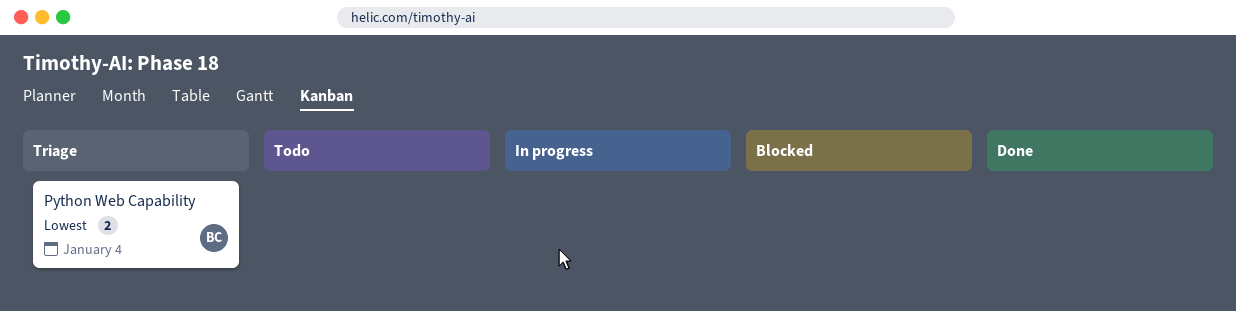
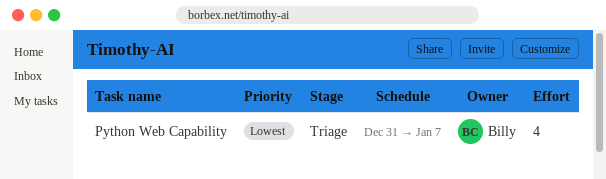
Python Web Capability, estimate: 2 -> 4
Python Web Capability, due: Jan 4 -> Jan 7

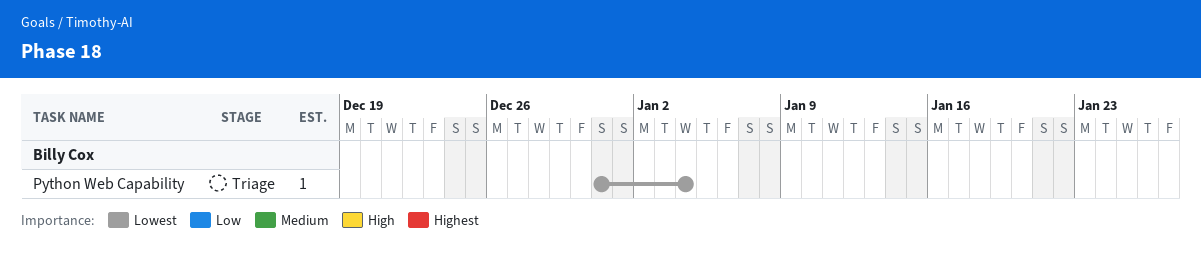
Python Web Capability, estimate: 4 -> 1
Python Web Capability, due: Jan 7 -> Jan 4

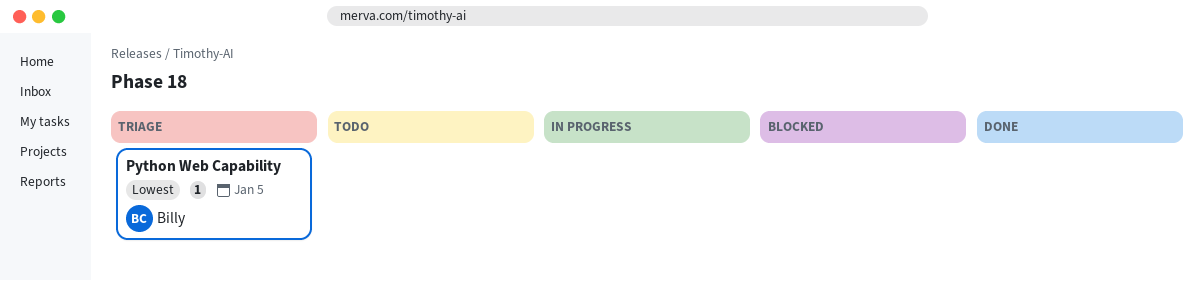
Python Web Capability, due: Jan 4 -> Jan 5

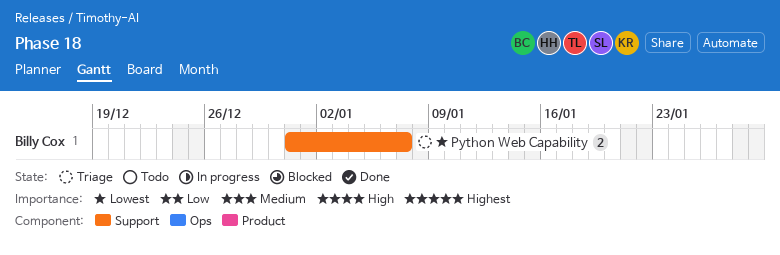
Python Web Capability, estimate: 1 -> 2
Python Web Capability, due: Jan 5 -> Jan 7

